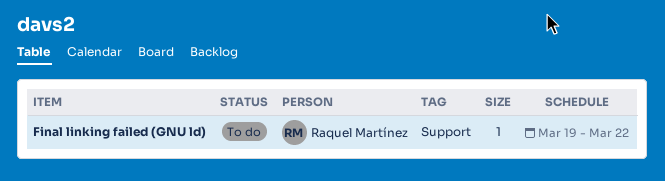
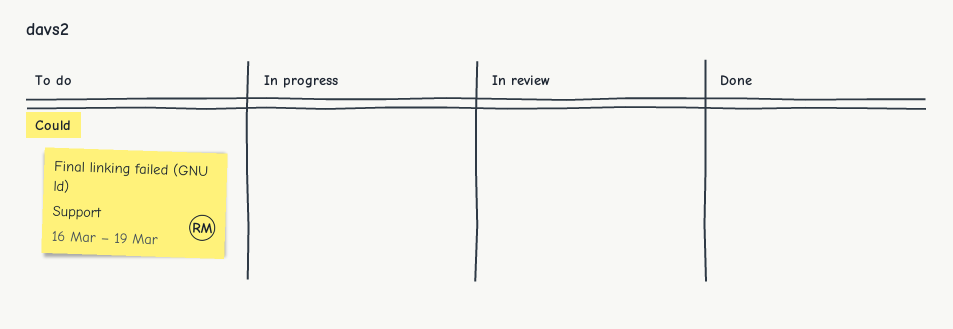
Final linking failed (GNU ld), start: Mar 19 -> Mar 16
Final linking failed (GNU ld), due: Mar 22 -> Mar 19

